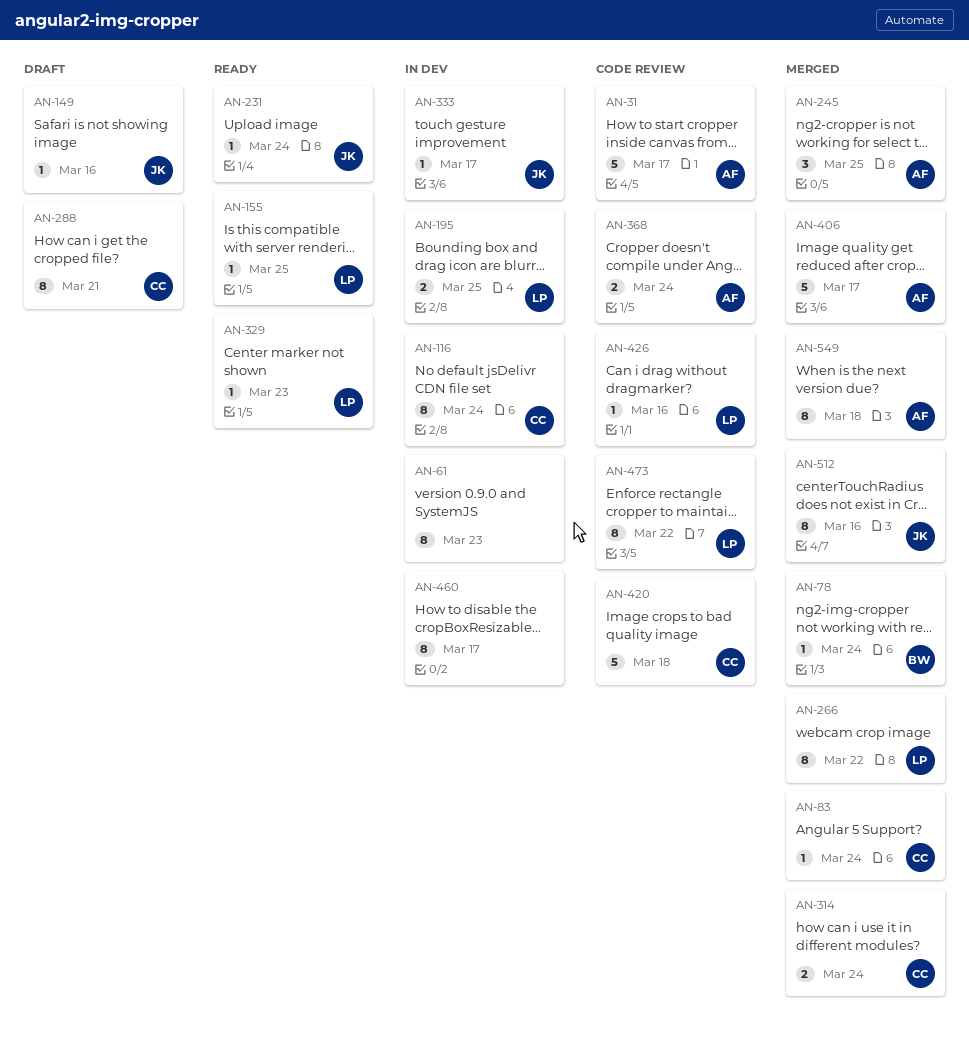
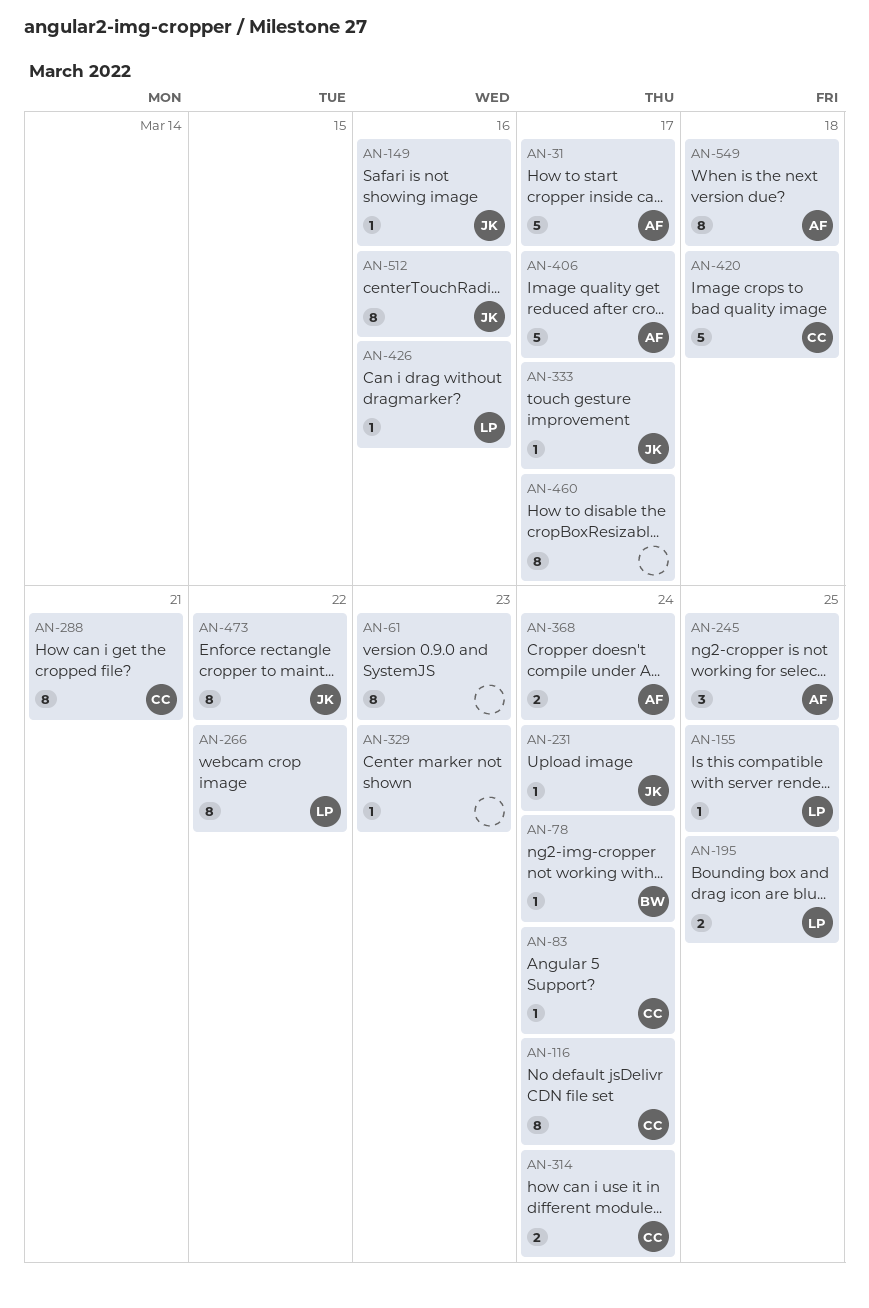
AN-329, owner: LP -> none
AN-473, owner: LP -> JK

